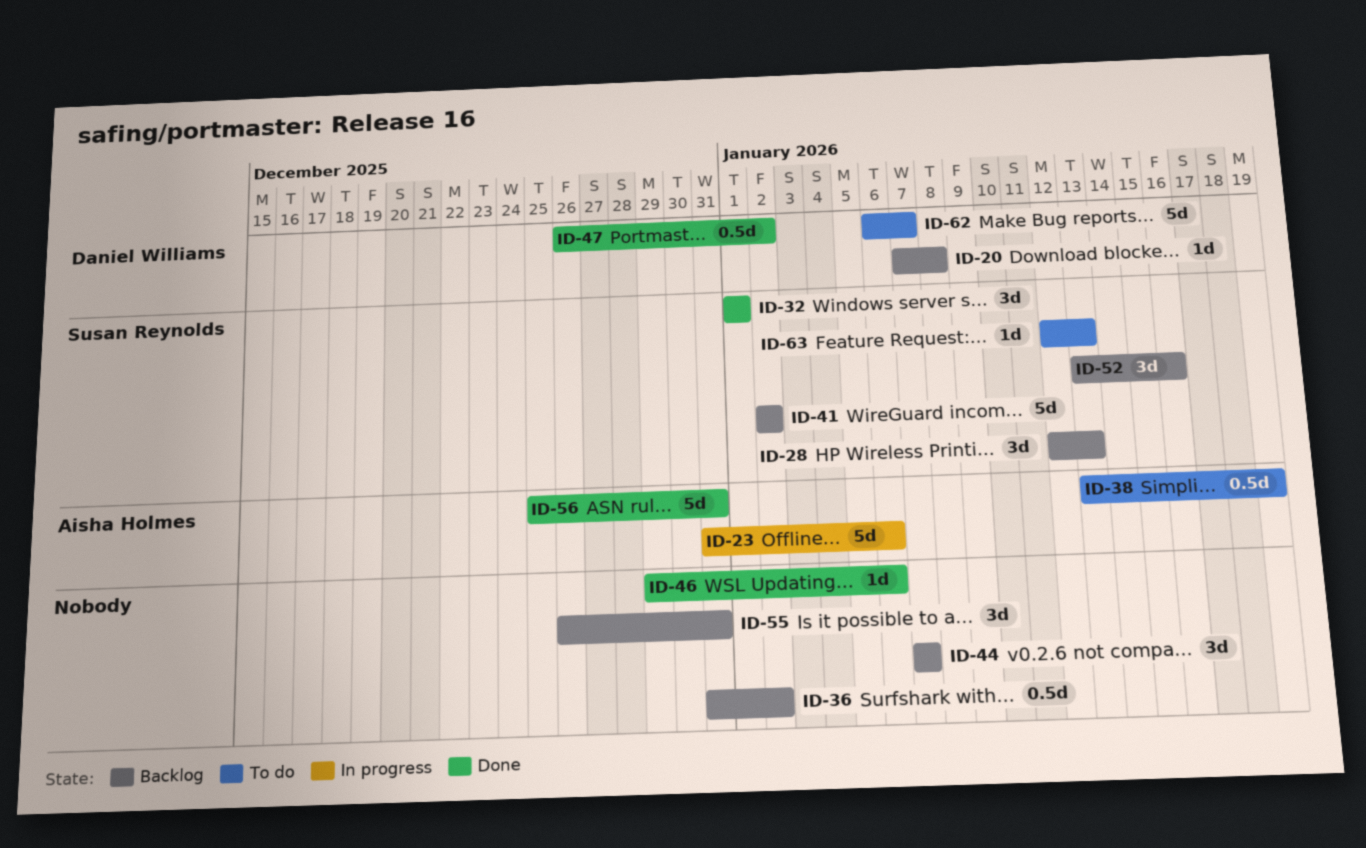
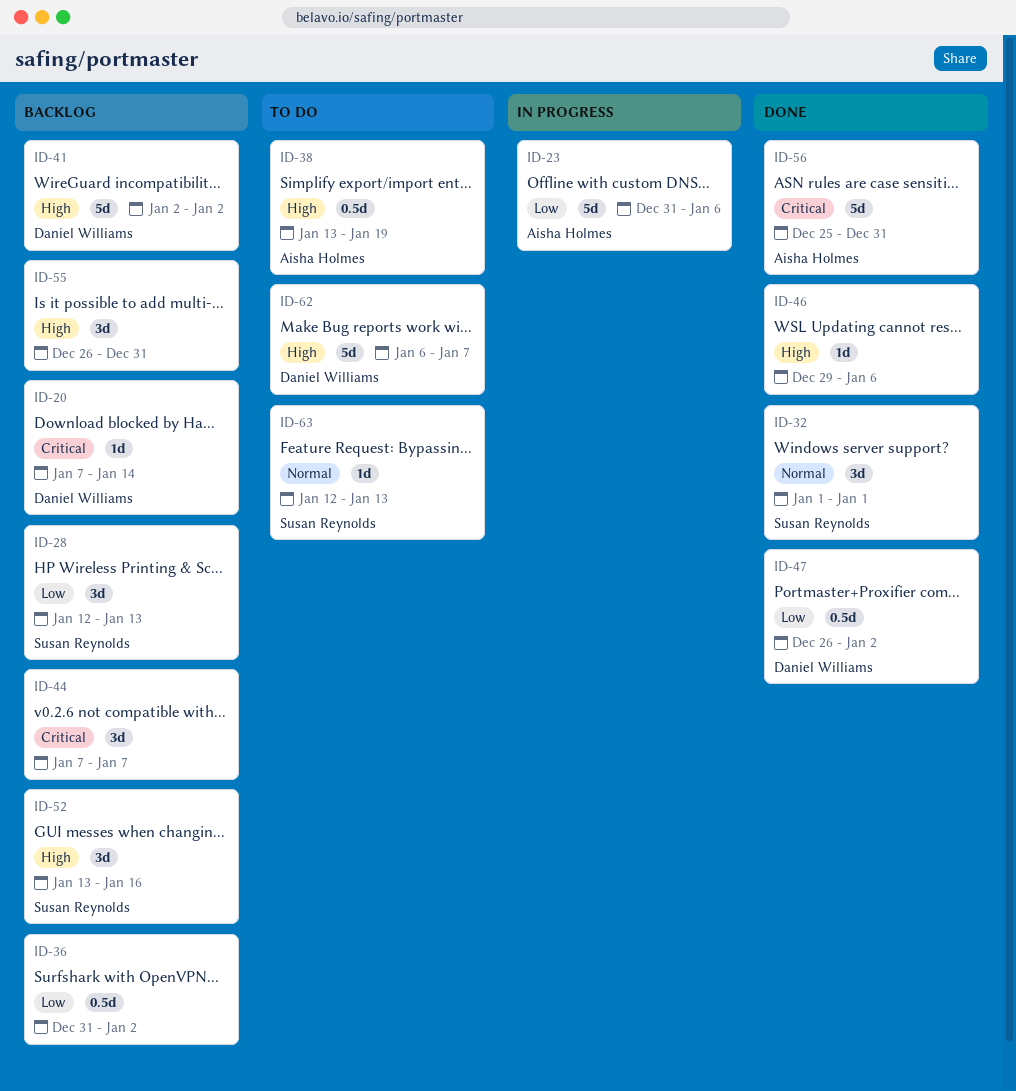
ID-20, due: Jan 8 -> Jan 14
ID-41, owner: Susan Reynolds -> Daniel Williams

